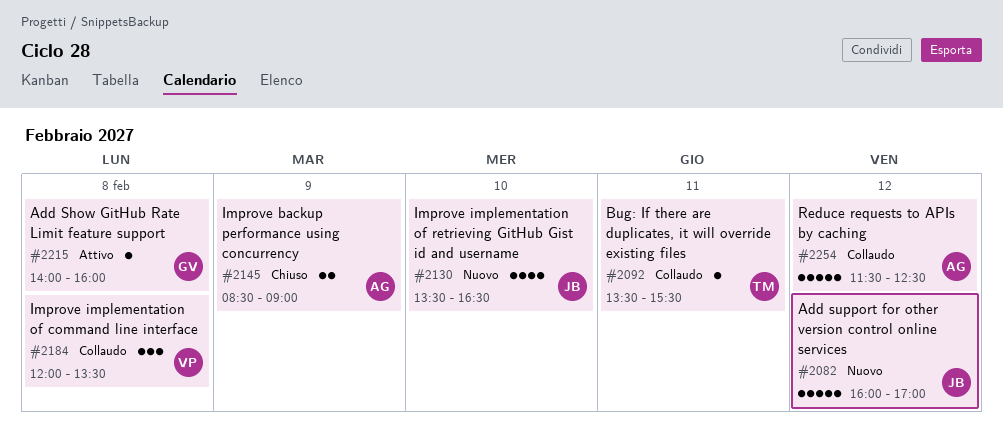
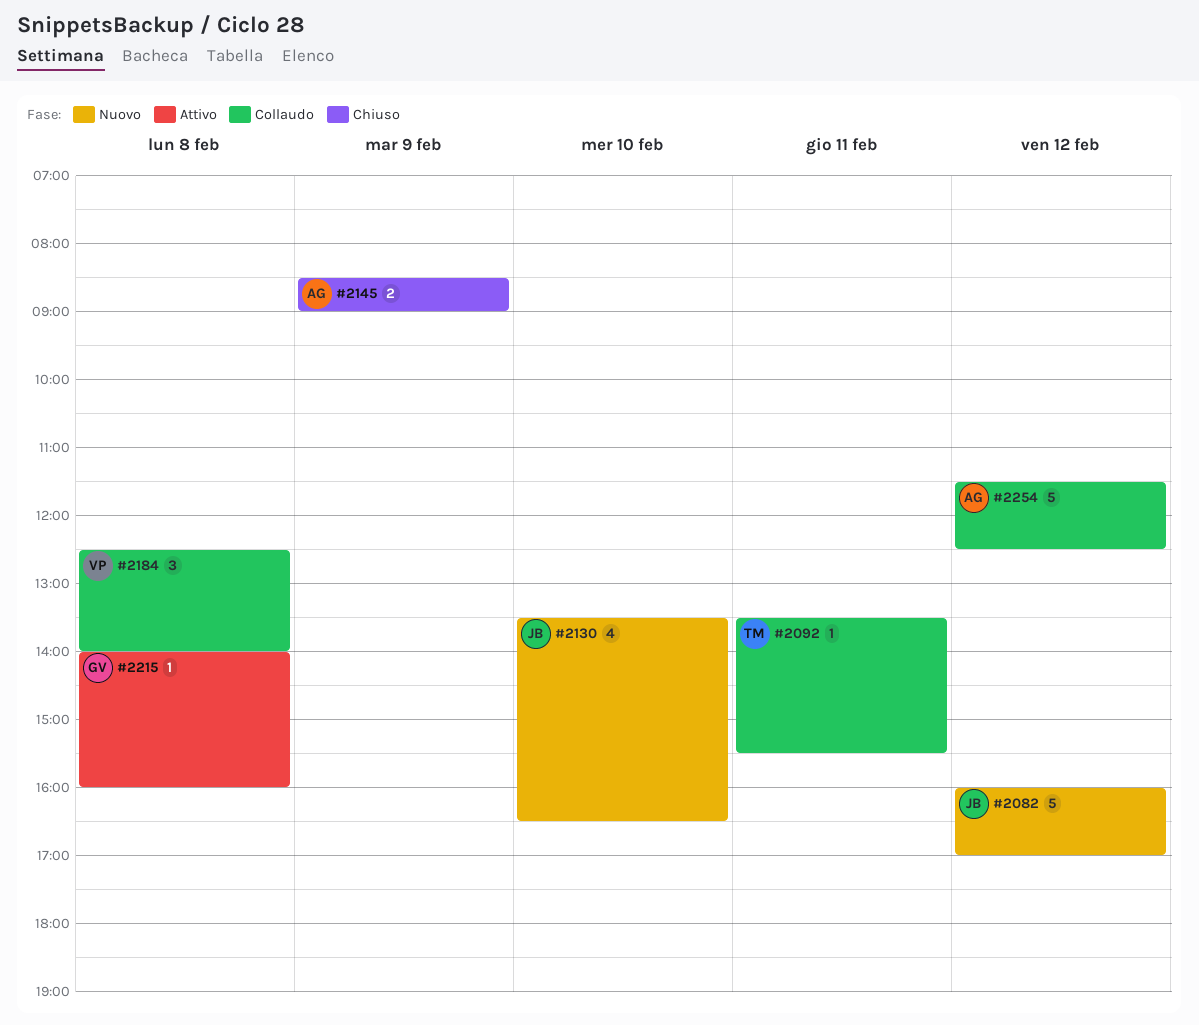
#2184, begins: 12:00 -> 12:30
#2184, ends: 13:30 -> 14:00

